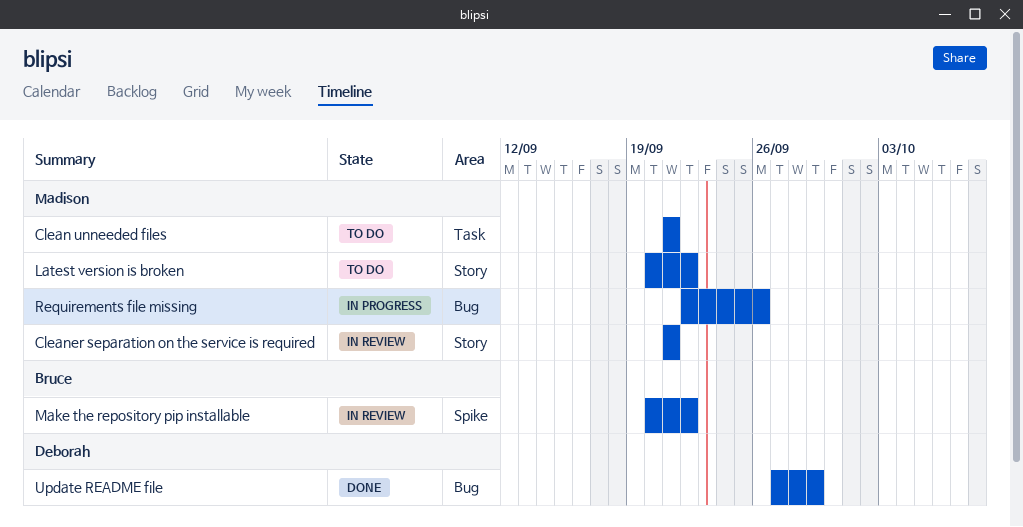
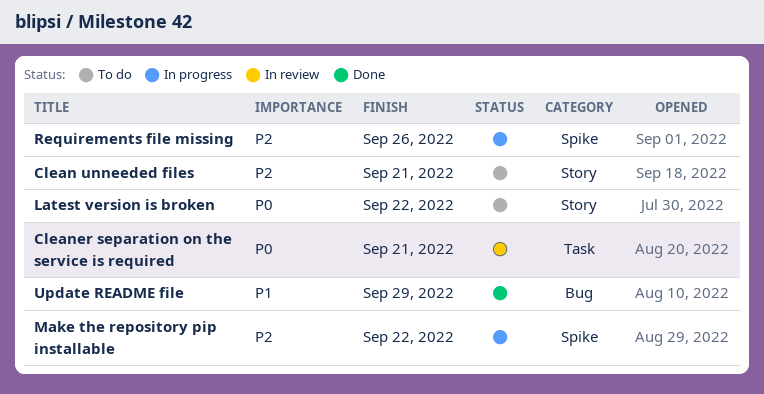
Clean unneeded files, label: Task -> Story
Cleaner separation on the service is required, label: Story -> Task
Make the repository pip installable, status: In review -> In progress
Requirements file missing, label: Bug -> Spike

